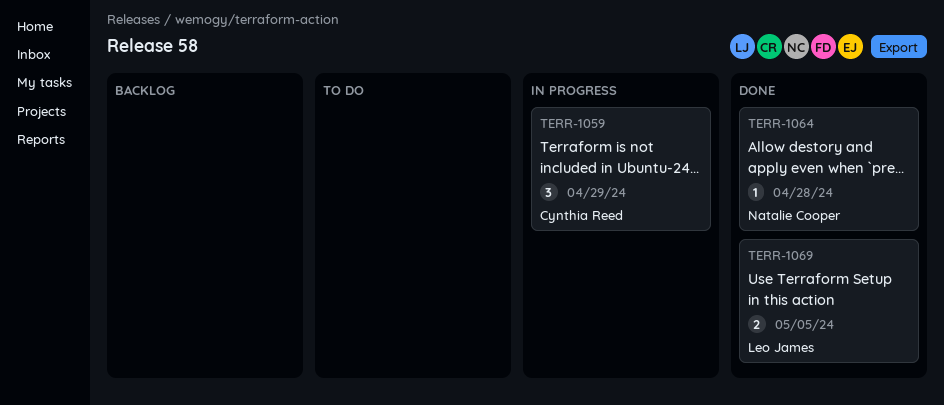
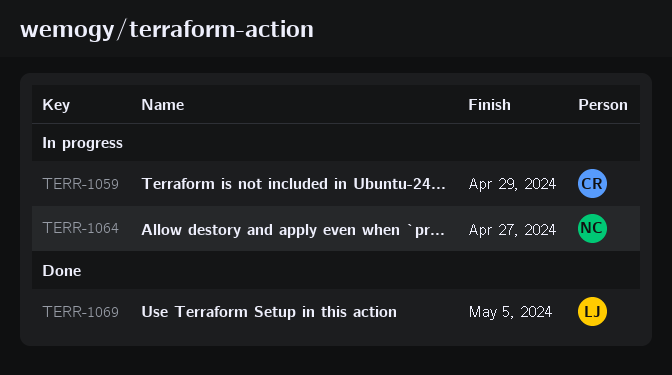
TERR-1064, status: Done -> In progress
TERR-1064, due: Apr 28 -> Apr 27

